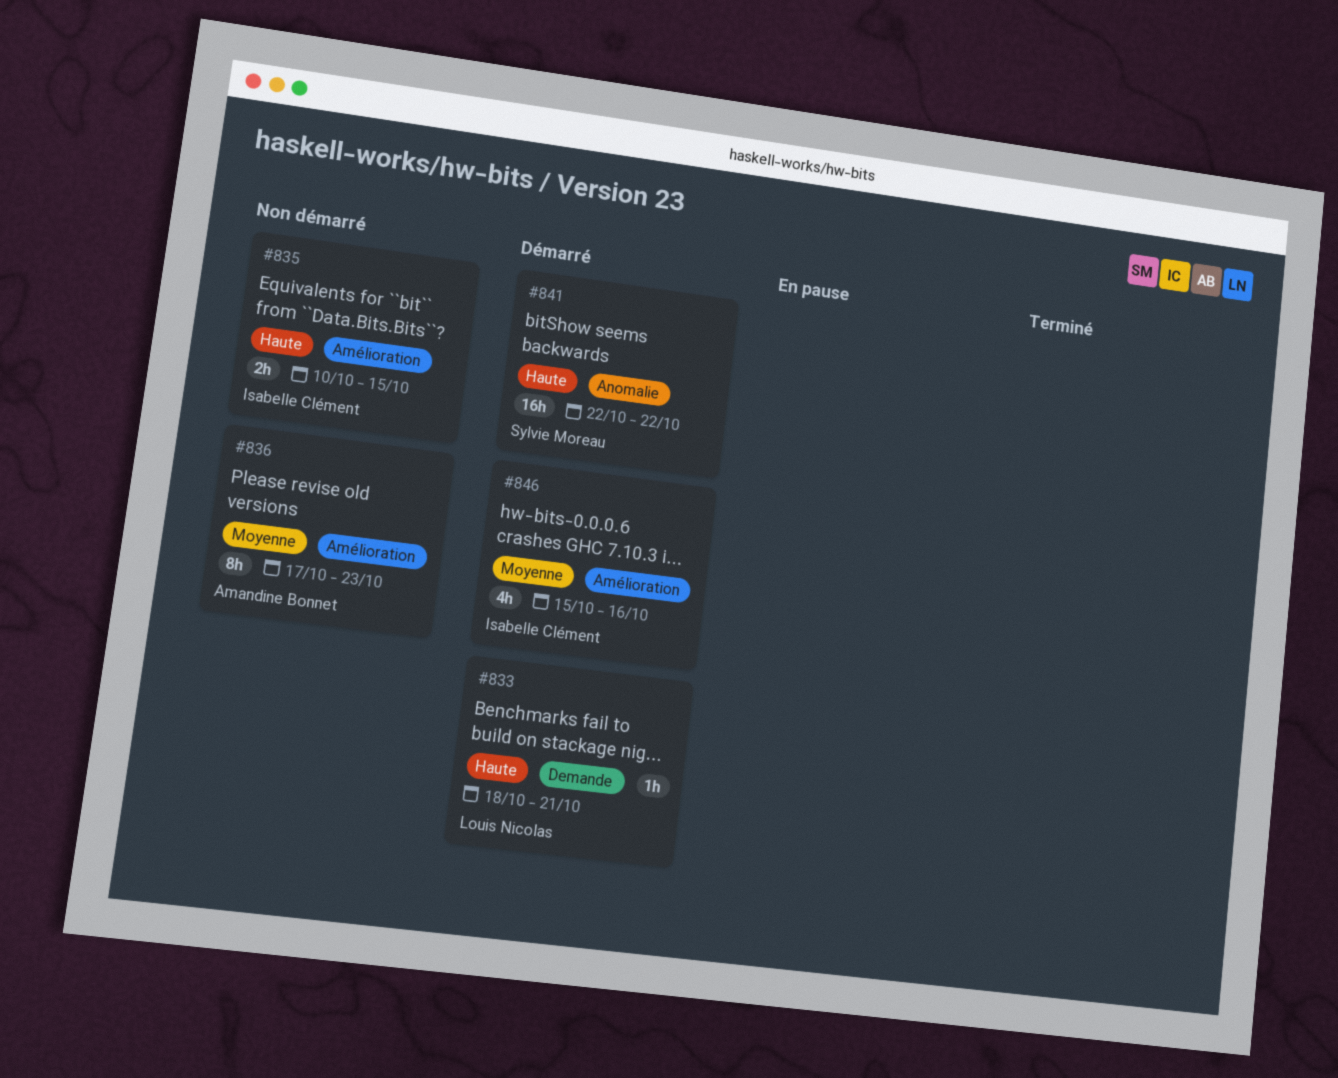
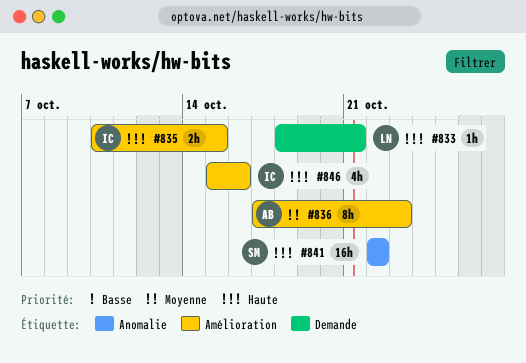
#846, priority: Moyenne -> Haute

